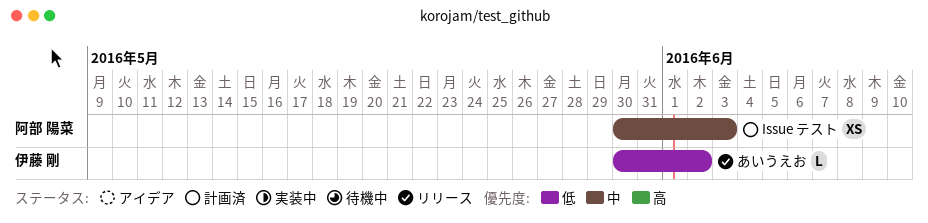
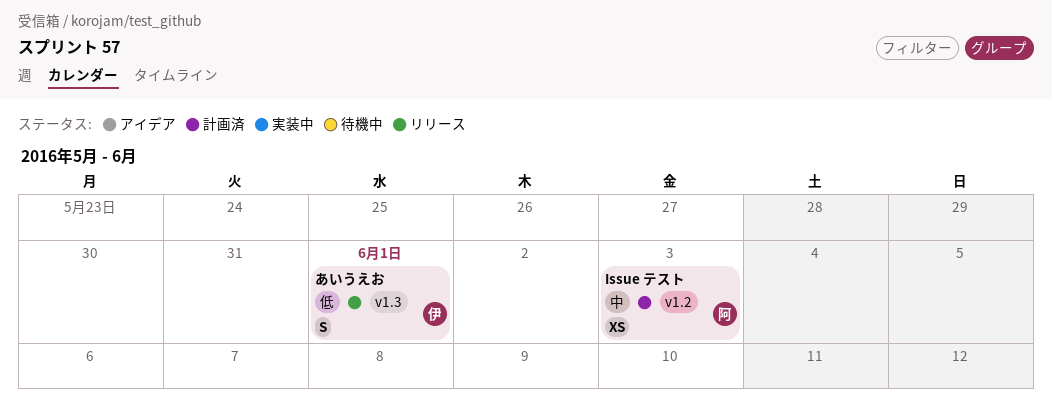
あいうえお, estimate: L -> S
あいうえお, due: Jun 2 -> Jun 1

